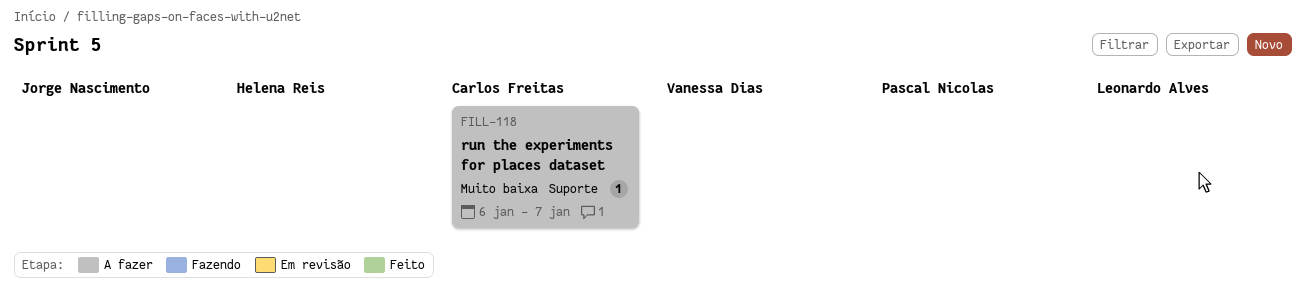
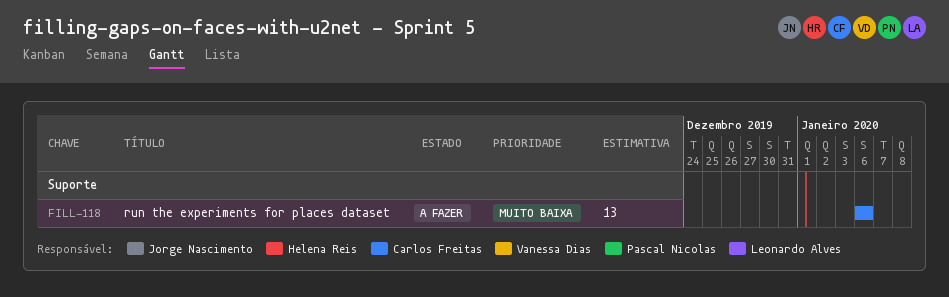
FILL-118, estimate: 1 -> 13
FILL-118, due: Jan 7 -> Jan 6

